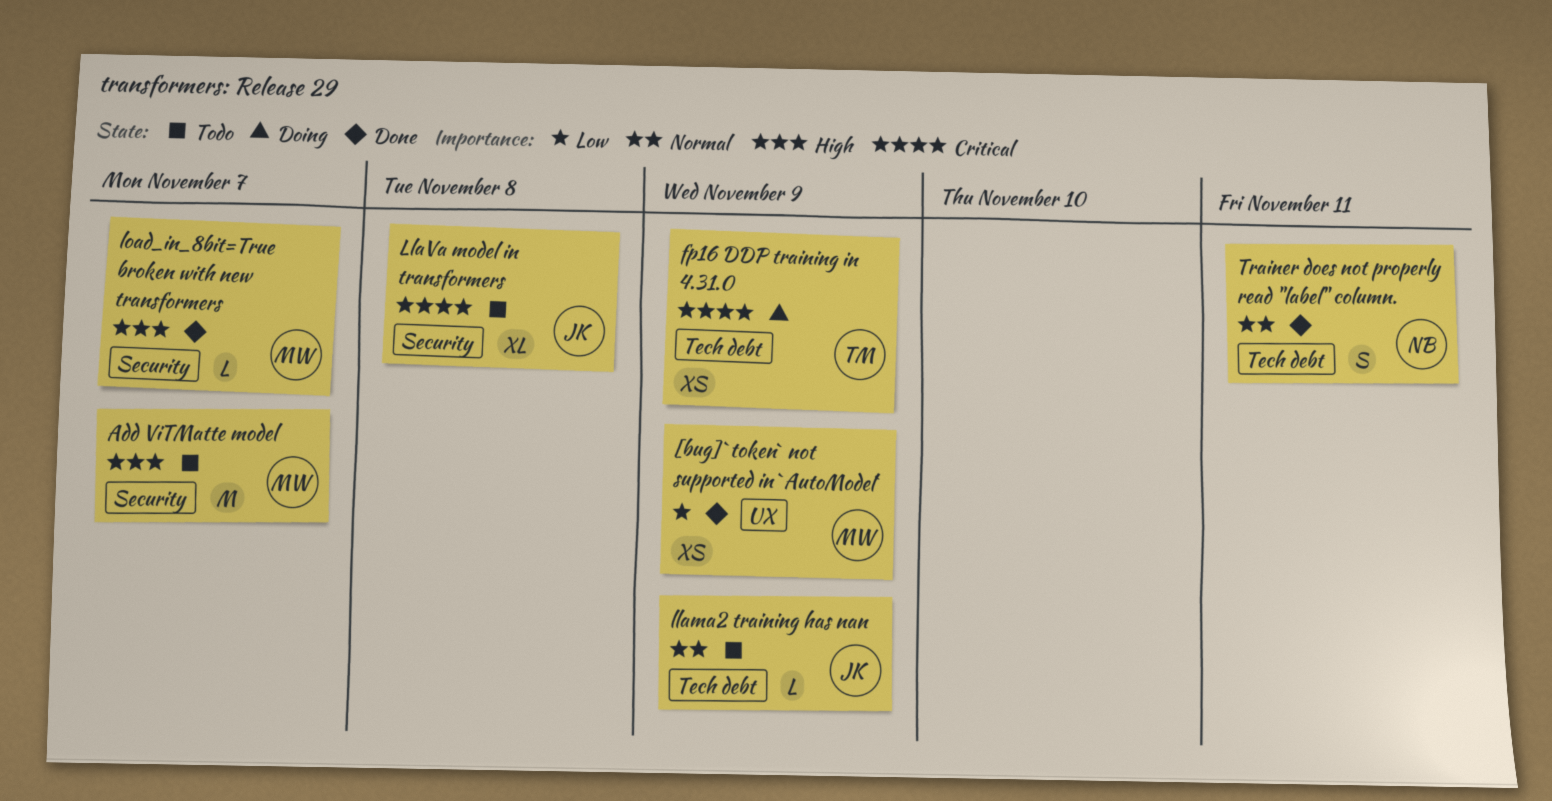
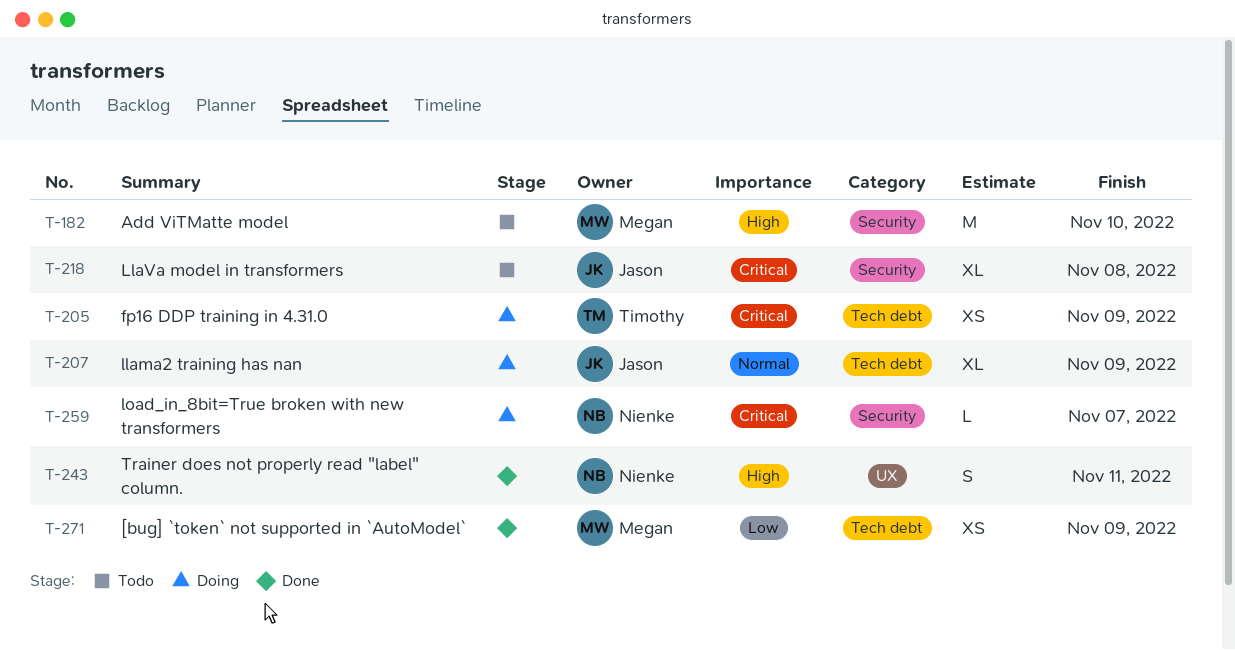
[bug] `token` not supported in `AutoModel`, label: UX -> Tech debt
Add ViTMatte model, due: Nov 7 -> Nov 10
llama2 training has nan, status: Todo -> Doing
llama2 training has nan, estimate: L -> XL
load_in_8bit=True broken with new transformers, status: Done -> Doing
load_in_8bit=True broken with new transformers, owner: Megan -> Nienke
load_in_8bit=True broken with new transformers, priority: High -> Critical
Trainer does not properly read "label" column., priority: Normal -> High
Trainer does not properly read "label" column., label: Tech debt -> UX

